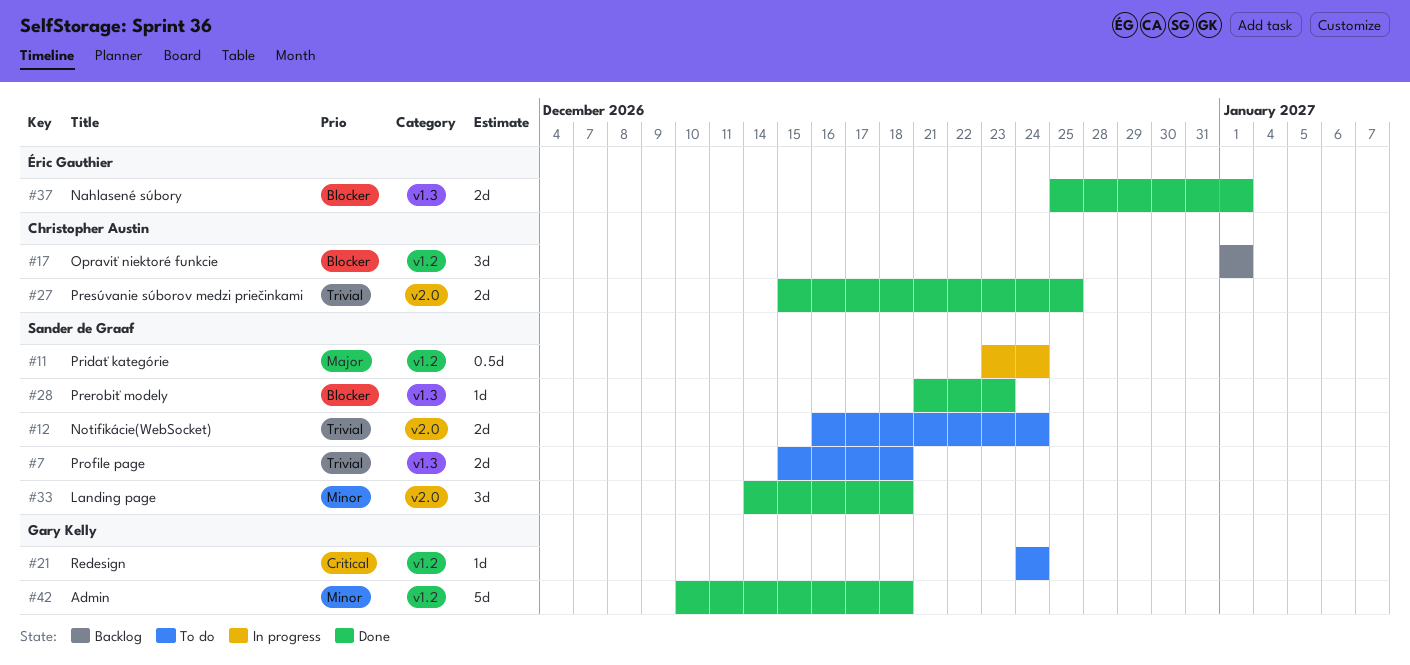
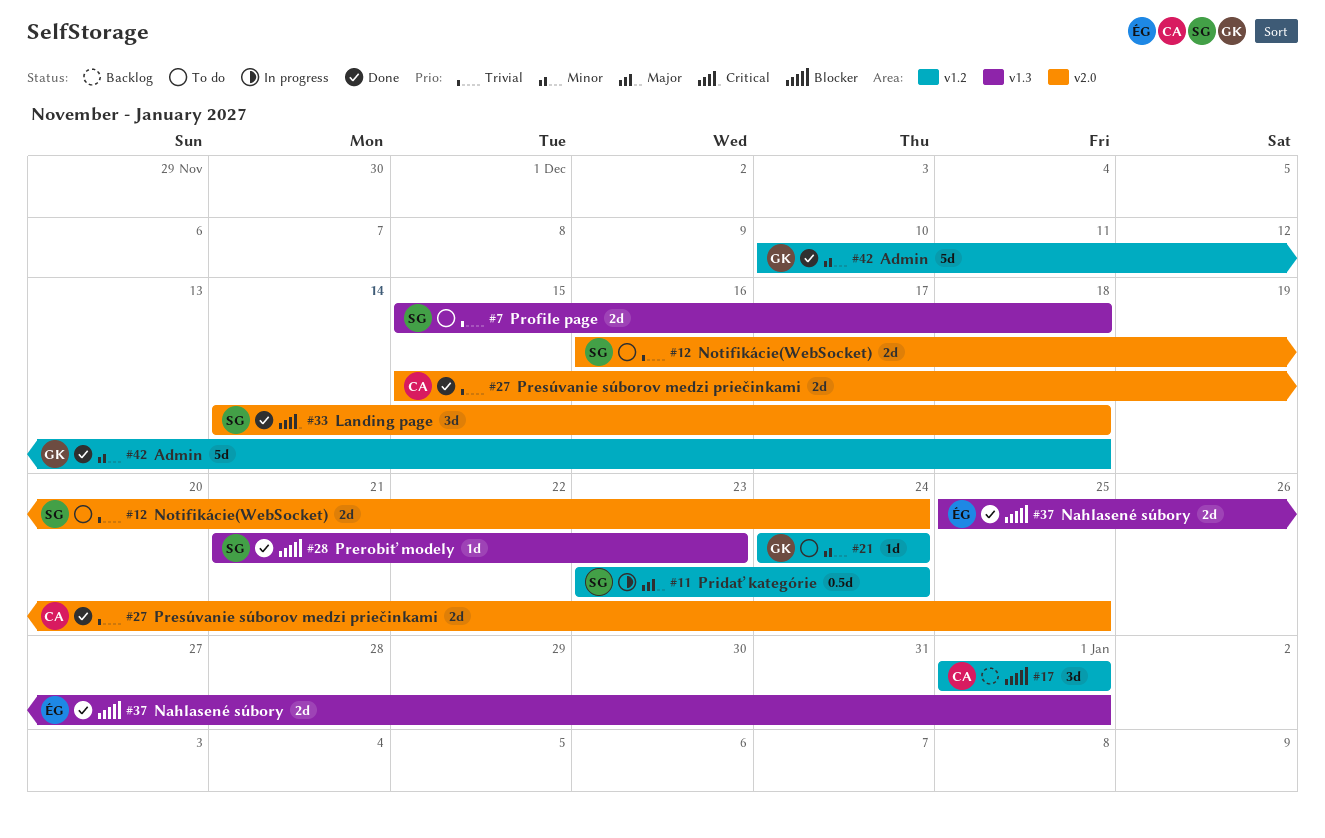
#21, priority: Critical -> Minor
#33, priority: Minor -> Critical

